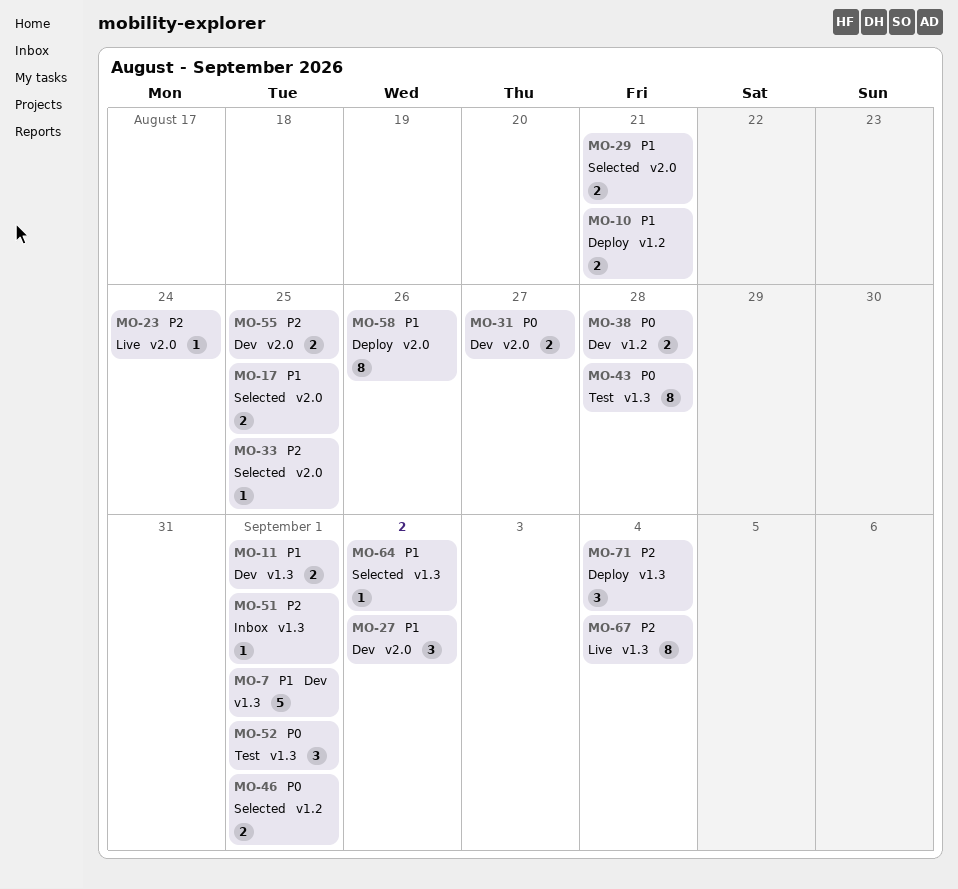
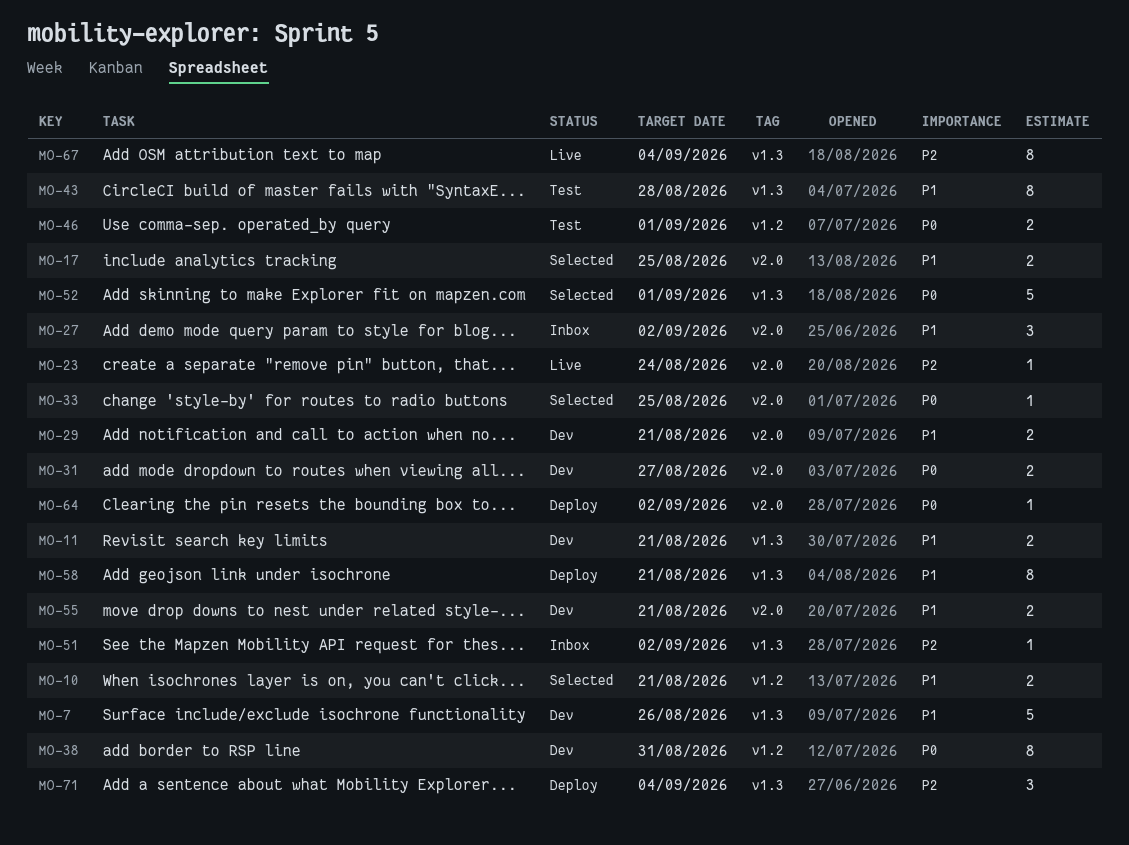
MO-7, due: Sep 1 -> Aug 26
MO-10, status: Deploy -> Selected
MO-11, due: Sep 1 -> Aug 21
MO-27, status: Dev -> Inbox
MO-29, status: Selected -> Dev
MO-33, priority: P2 -> P0
MO-38, estimate: 2 -> 8
MO-38, due: Aug 28 -> Aug 31
MO-43, priority: P0 -> P1
MO-46, status: Selected -> Test
MO-51, due: Sep 1 -> Sep 2
MO-52, status: Test -> Selected
MO-52, estimate: 3 -> 5
MO-55, priority: P2 -> P1
MO-55, due: Aug 25 -> Aug 21
MO-58, label: v2.0 -> v1.3
MO-58, due: Aug 26 -> Aug 21
MO-64, status: Selected -> Deploy
MO-64, priority: P1 -> P0
MO-64, label: v1.3 -> v2.0

